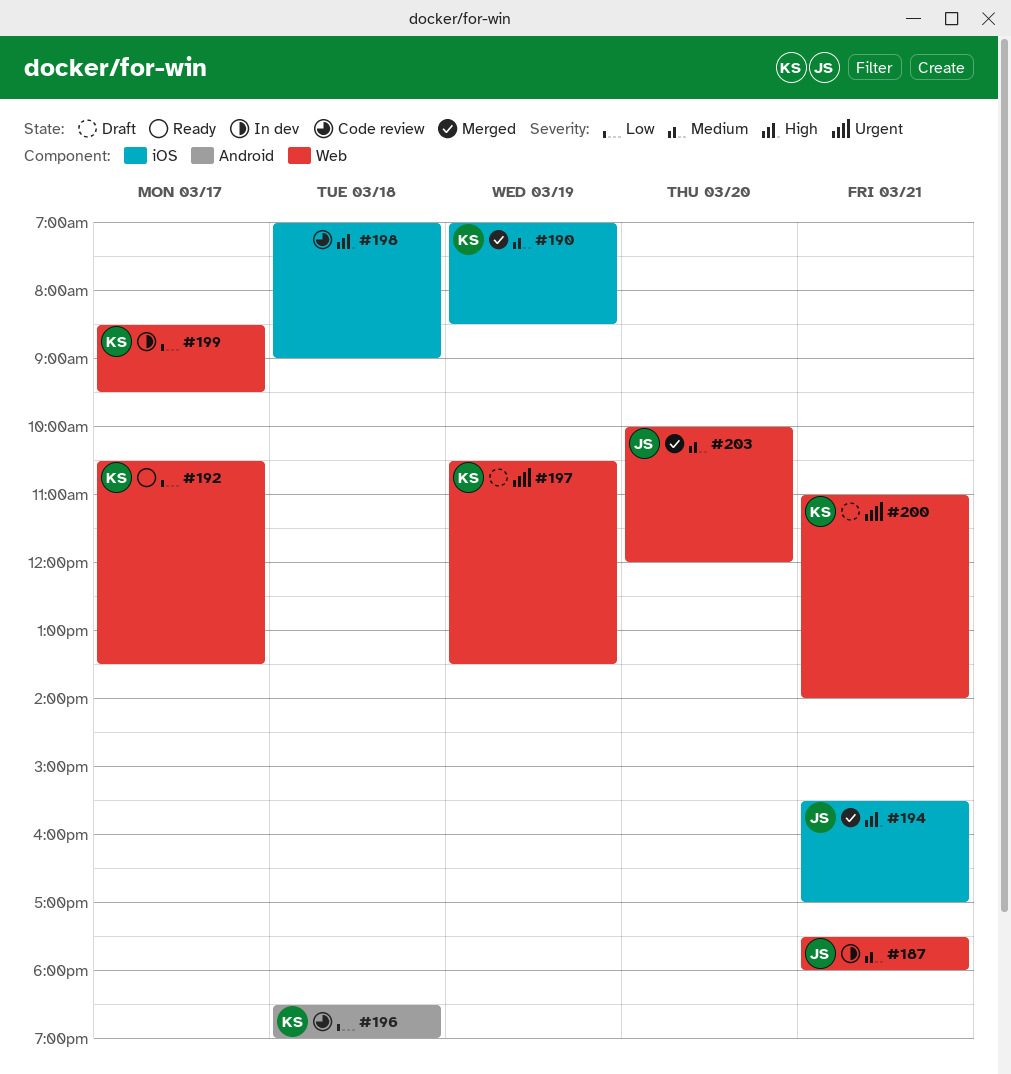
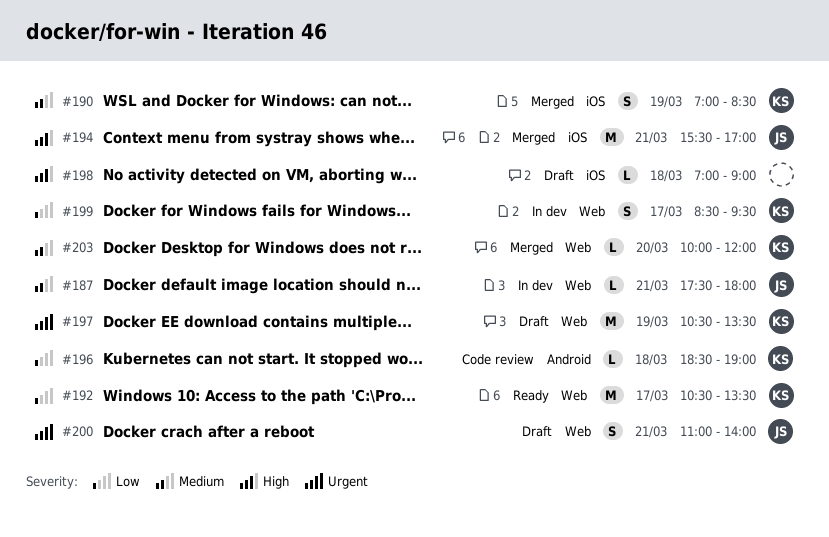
#198, status: Code review -> Draft
#200, owner: KS -> JS
#203, owner: JS -> KS

